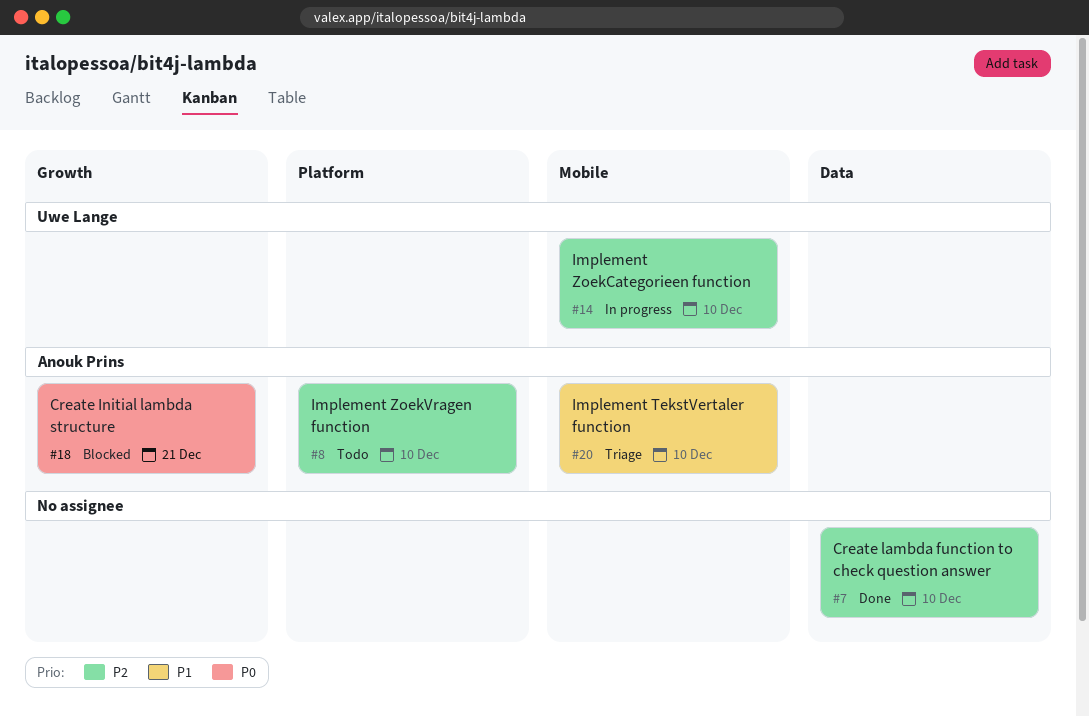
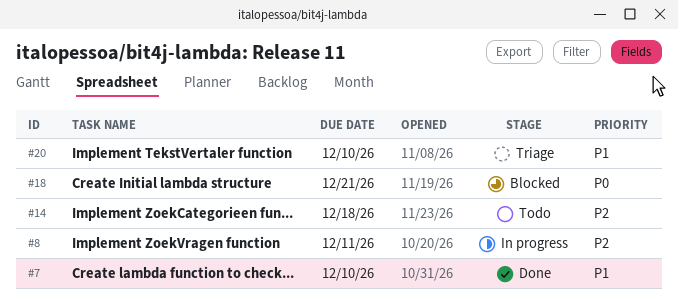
#7, priority: P2 -> P1
#8, status: Todo -> In progress
#8, due: Dec 10 -> Dec 11
#14, status: In progress -> Todo
#14, due: Dec 10 -> Dec 18

